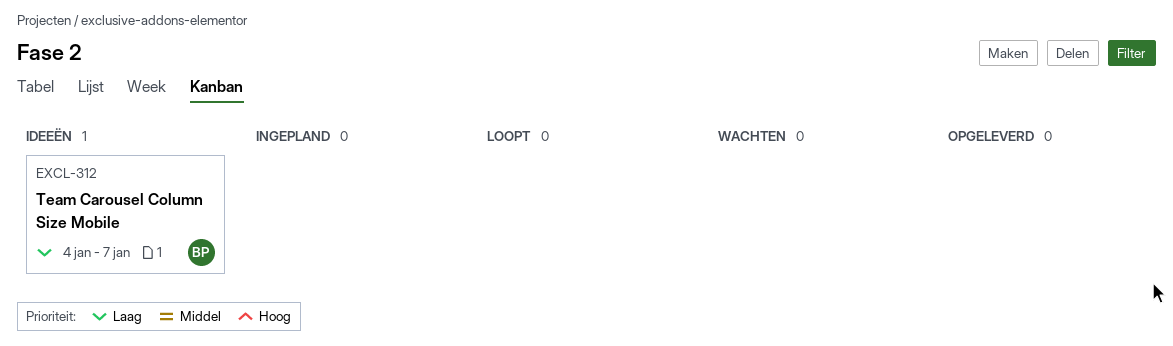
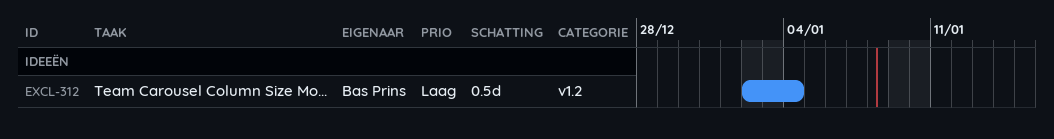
EXCL-312, start: Jan 4 -> Jan 2
EXCL-312, due: Jan 7 -> Jan 4

